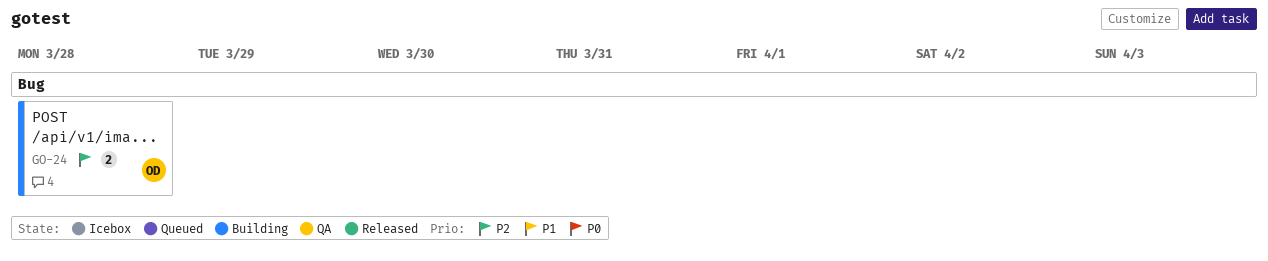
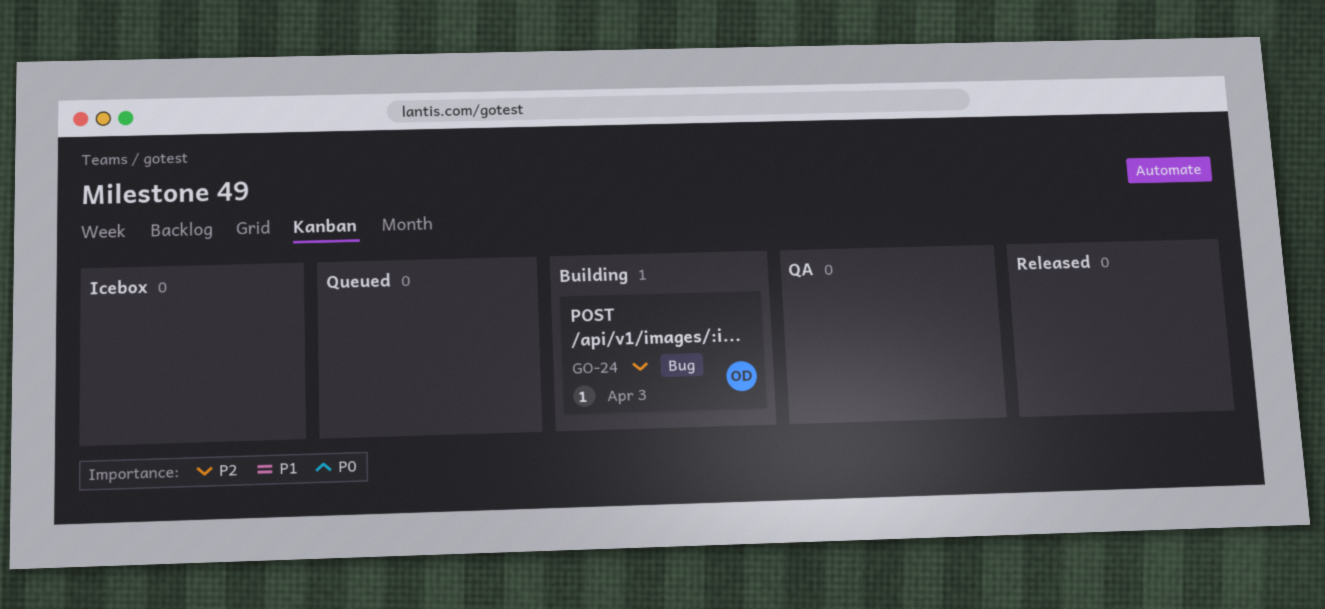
GO-24, estimate: 2 -> 1
GO-24, due: Mar 28 -> Apr 3

